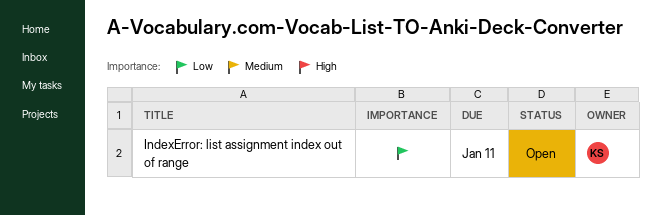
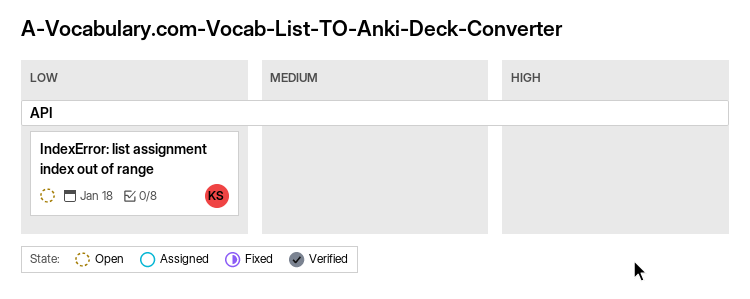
IndexError: list assignment index out of range, due: Jan 11 -> Jan 18

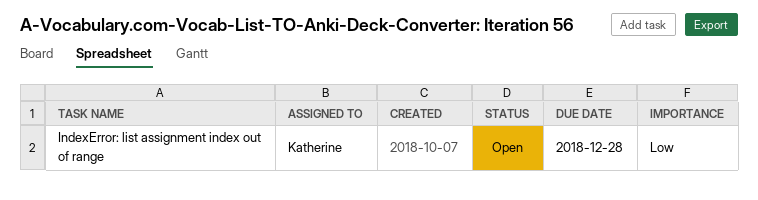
IndexError: list assignment index out of range, due: Jan 18 -> Dec 28

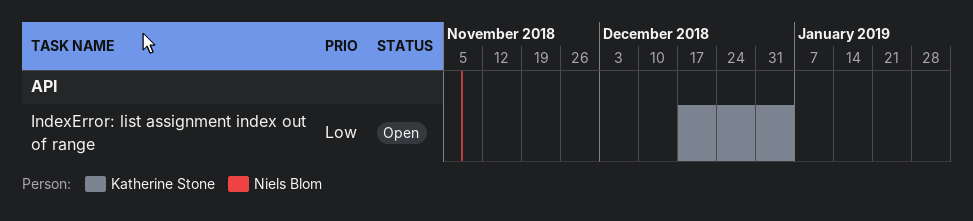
IndexError: list assignment index out of range, due: Dec 28 -> Jan 4

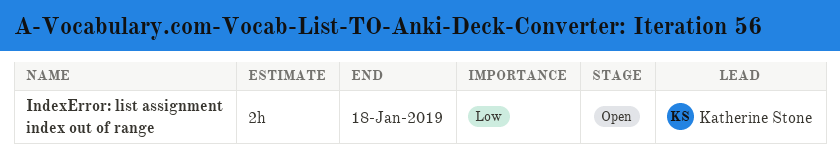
IndexError: list assignment index out of range, due: Jan 4 -> Jan 18

